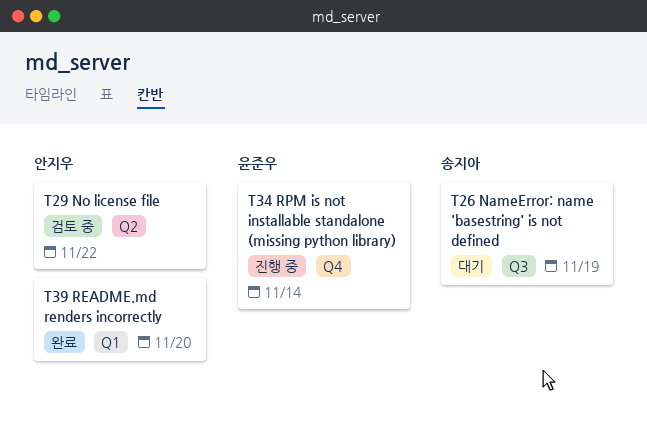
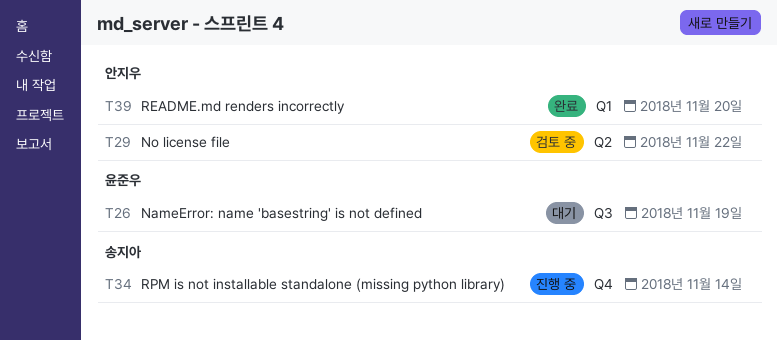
T26, owner: 송지아 -> 윤준우
T34, owner: 윤준우 -> 송지아

